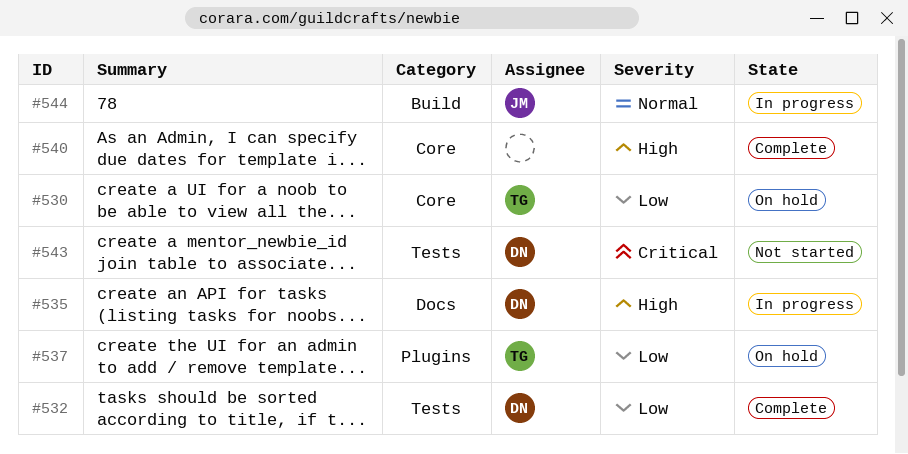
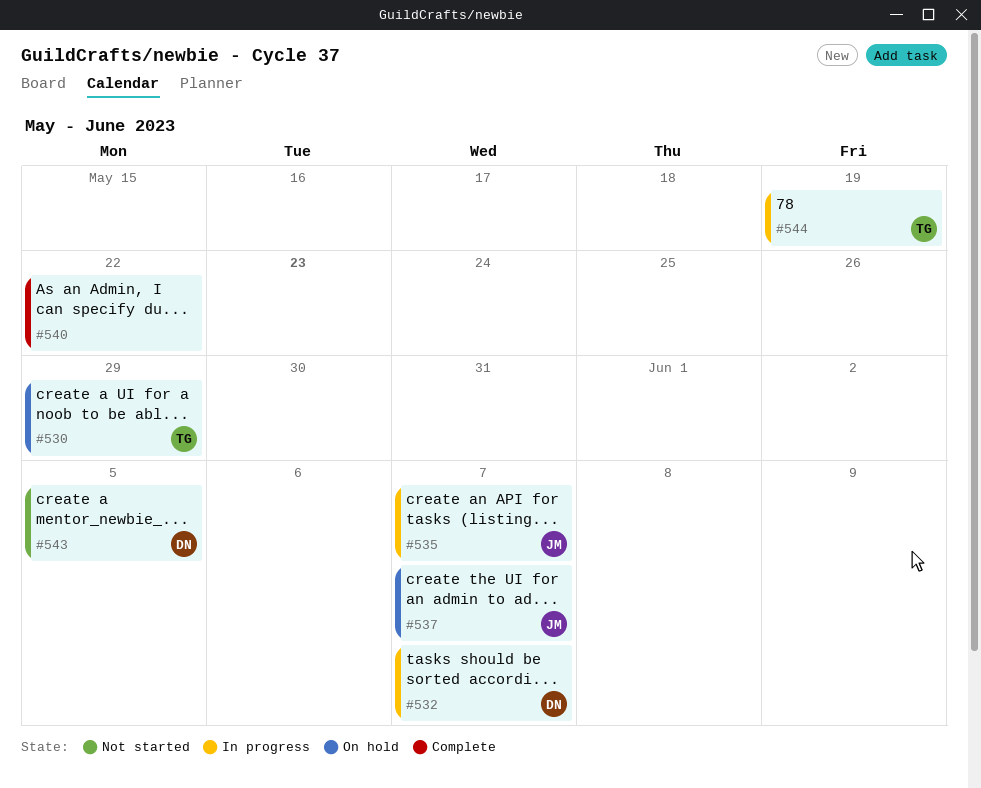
#532, status: Complete -> In progress
#535, owner: DN -> JM
#537, owner: TG -> JM
#544, owner: JM -> TG

